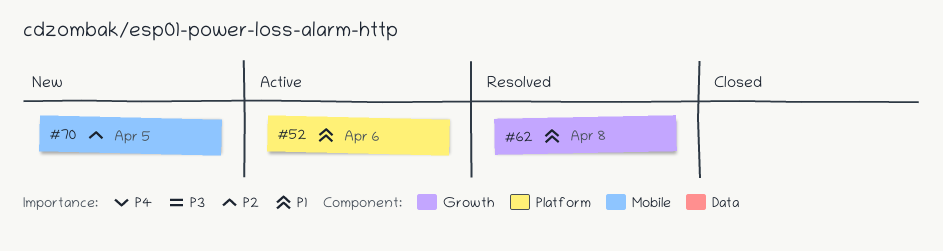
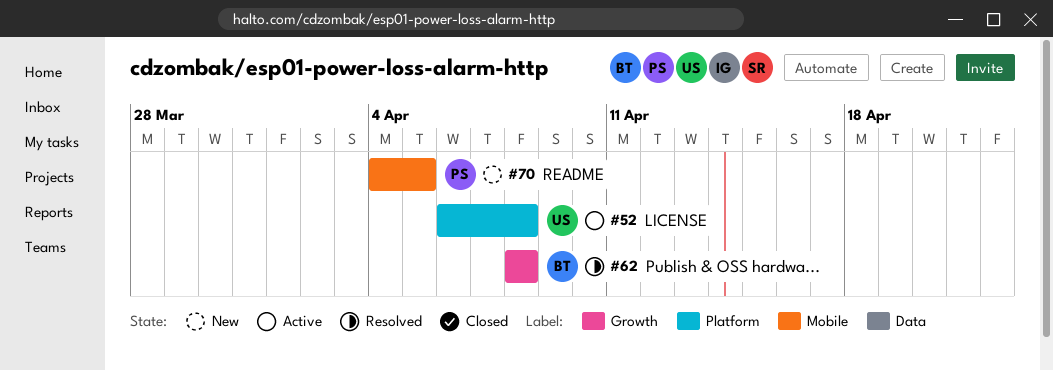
#52, due: Apr 6 -> Apr 8

